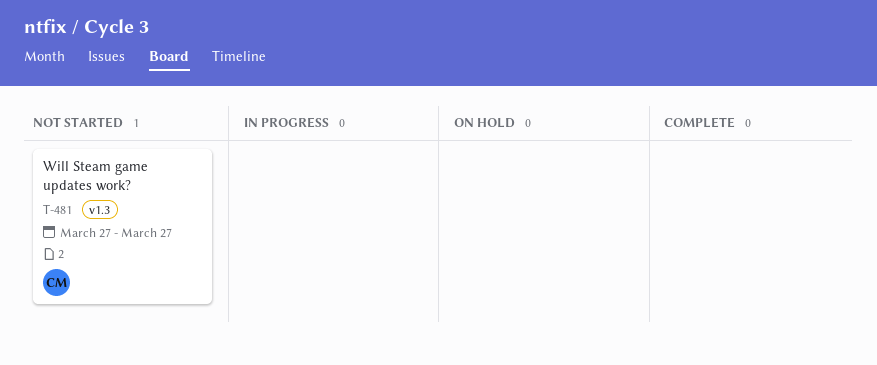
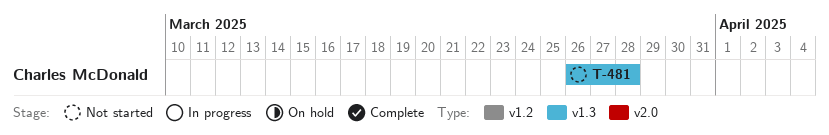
T-481, start: Mar 27 -> Mar 26
T-481, due: Mar 27 -> Mar 28

